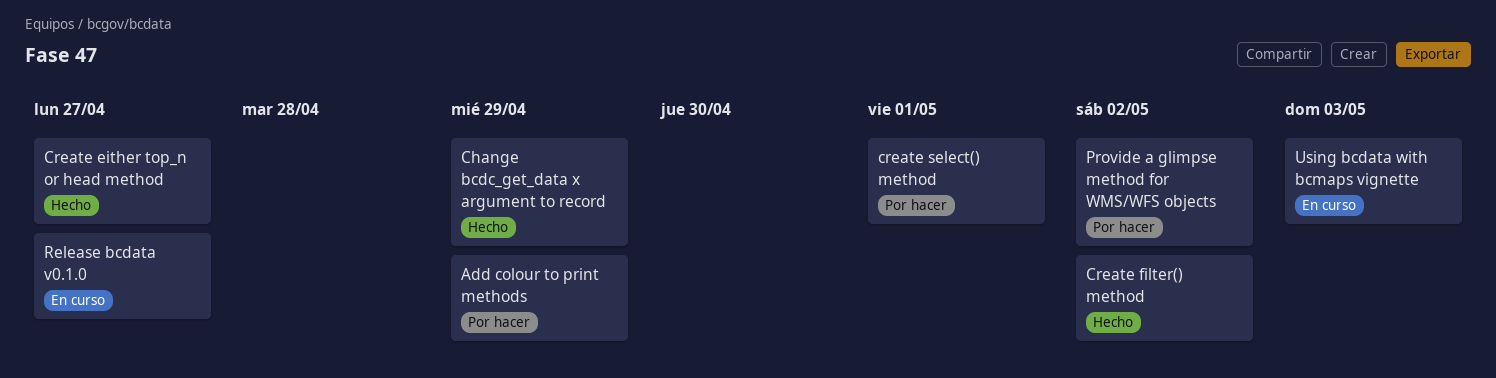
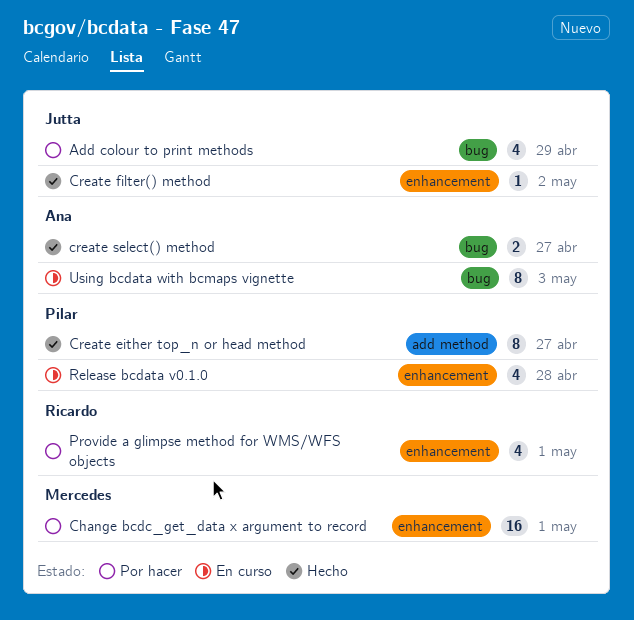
Change bcdc_get_data x argument to record, status: Hecho -> Por hacer
Change bcdc_get_data x argument to record, due: Apr 29 -> May 1
create select() method, status: Por hacer -> Hecho
create select() method, due: May 1 -> Apr 27
Provide a glimpse method for WMS/WFS objects, due: May 2 -> May 1
Release bcdata v0.1.0, due: Apr 27 -> Apr 28

